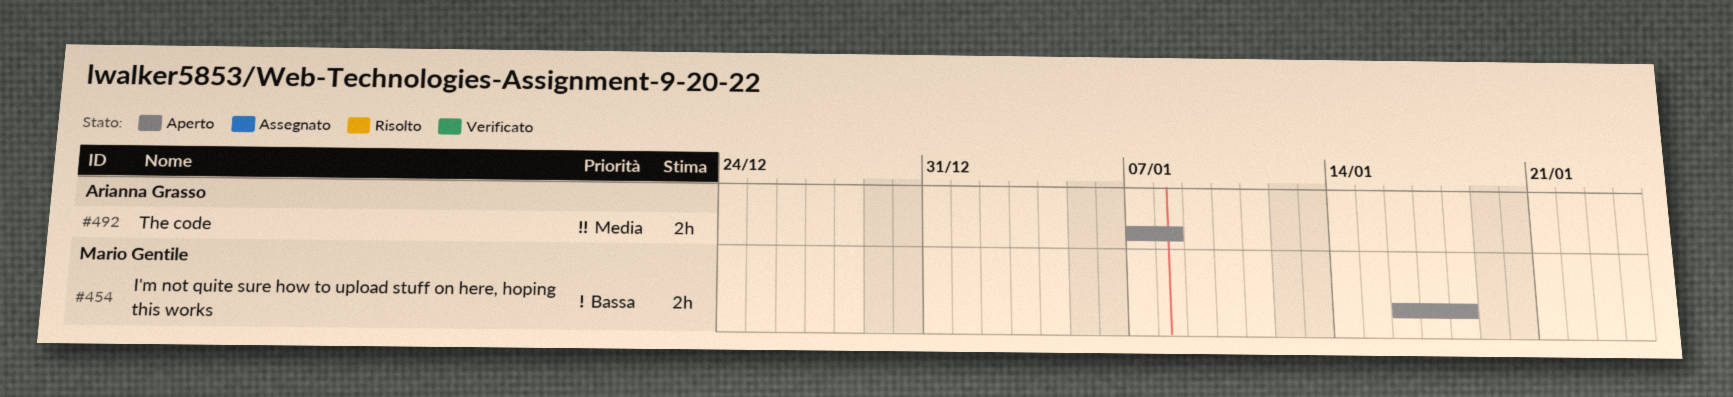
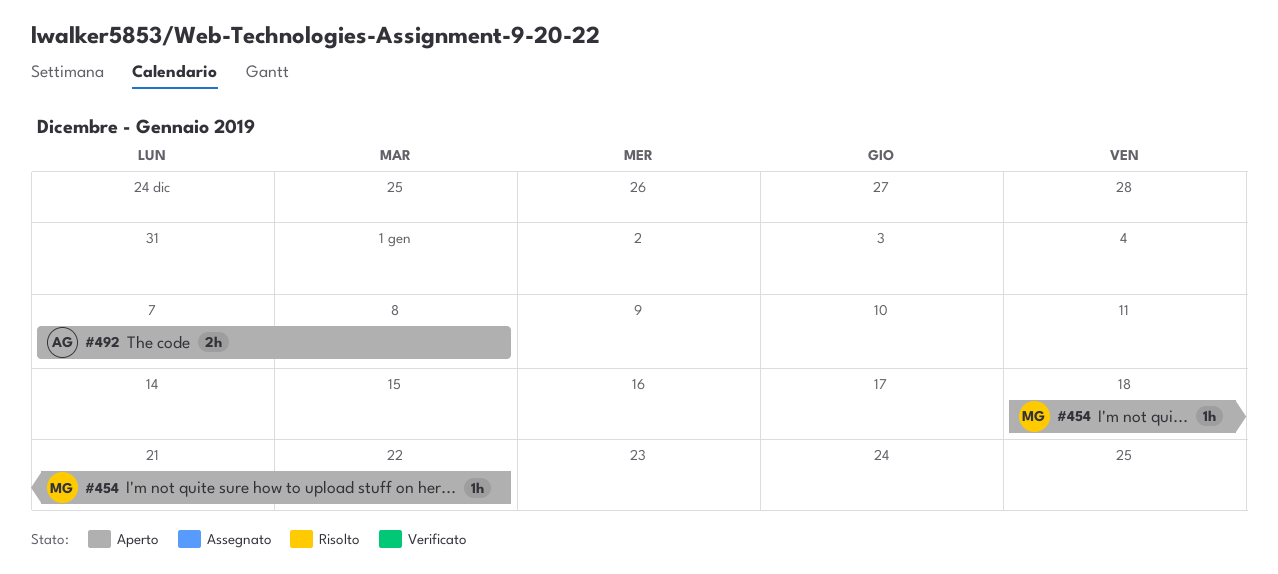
#454, estimate: 2h -> 1h
#454, start: Jan 16 -> Jan 18
#454, due: Jan 18 -> Jan 22

